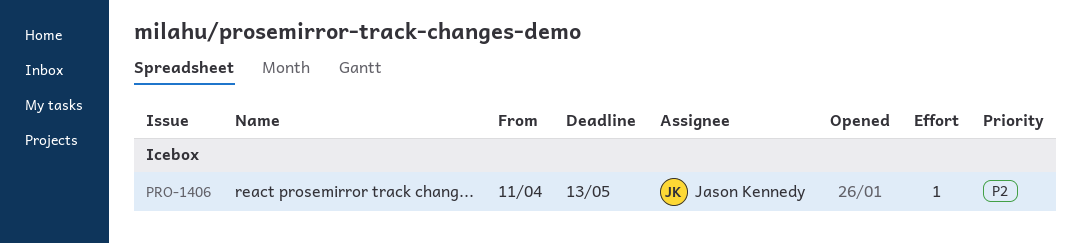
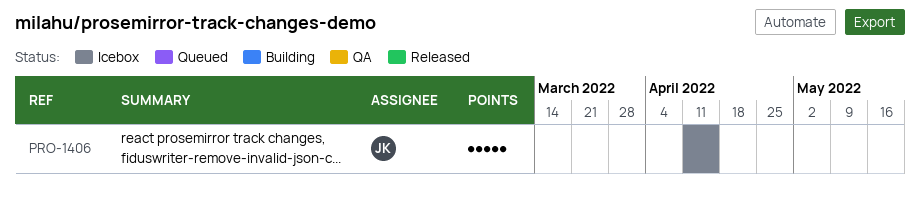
PRO-1406, estimate: 1 -> 5
PRO-1406, due: May 13 -> Apr 15

